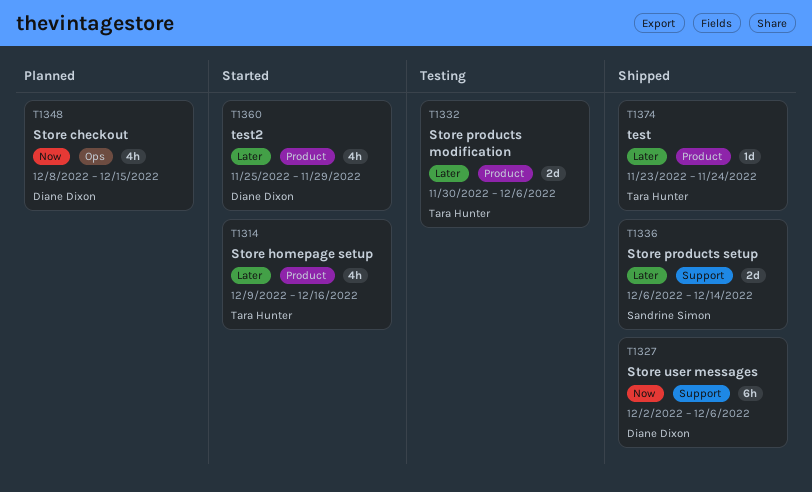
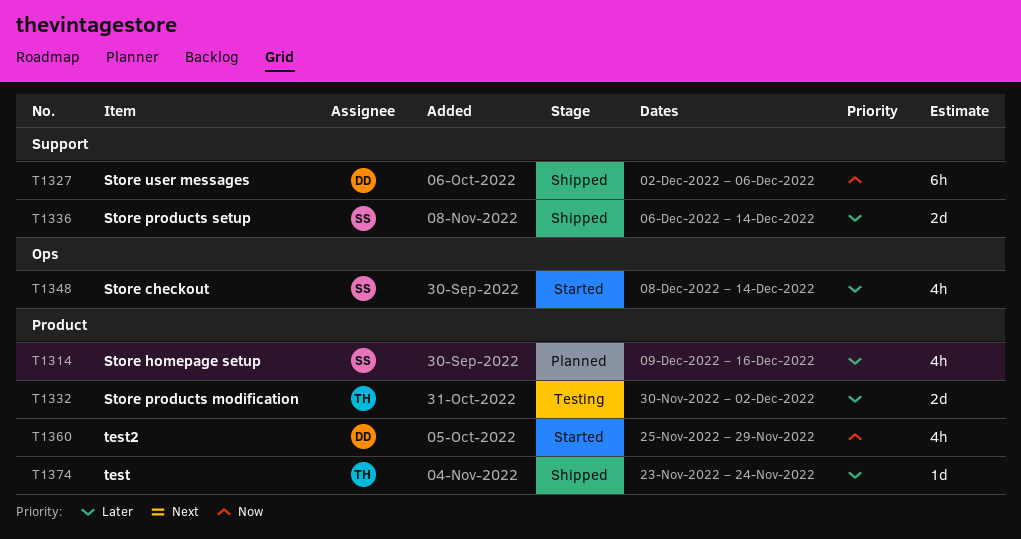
T1314, status: Started -> Planned
T1314, owner: Tara Hunter -> Sandrine Simon
T1332, due: Dec 6 -> Dec 2
T1348, status: Planned -> Started
T1348, owner: Diane Dixon -> Sandrine Simon
T1348, priority: Now -> Later
T1348, due: Dec 15 -> Dec 14
T1360, priority: Later -> Now

